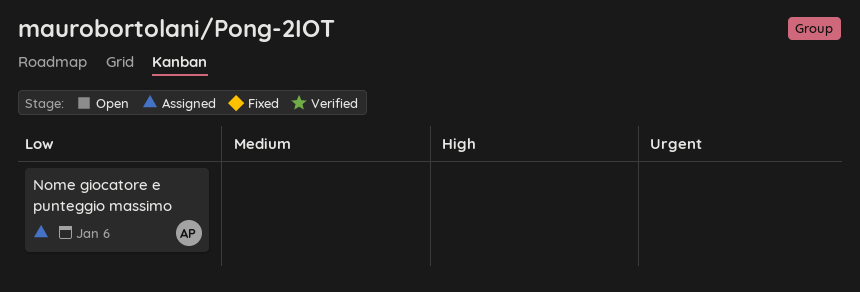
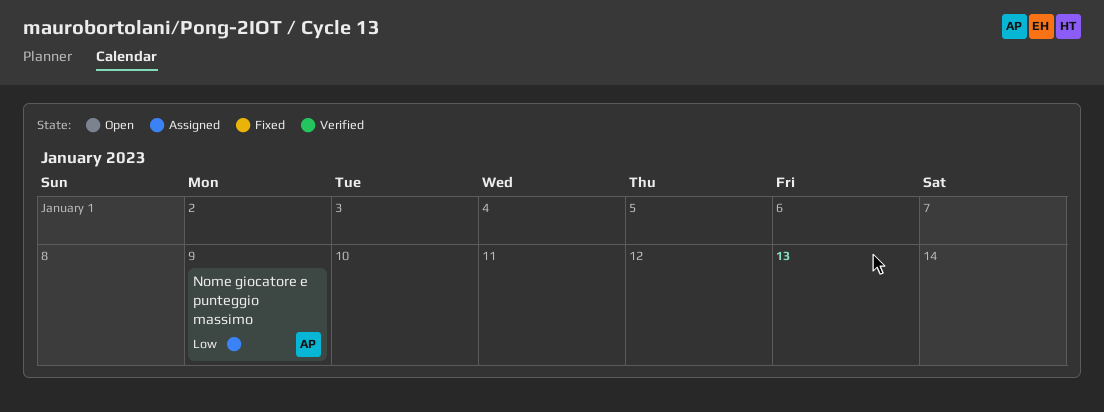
Nome giocatore e punteggio massimo, due: Jan 6 -> Jan 9

